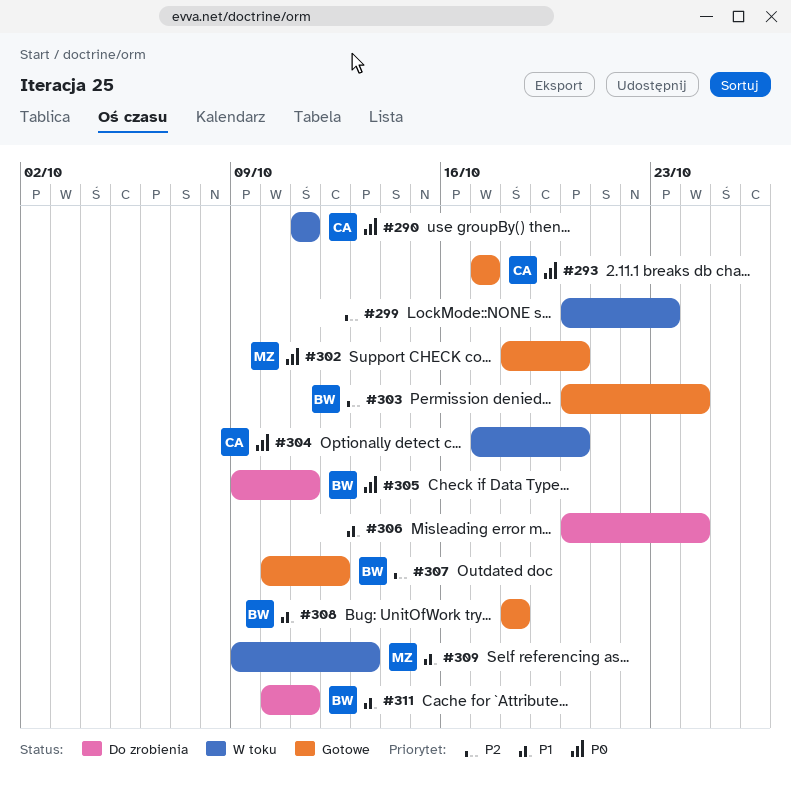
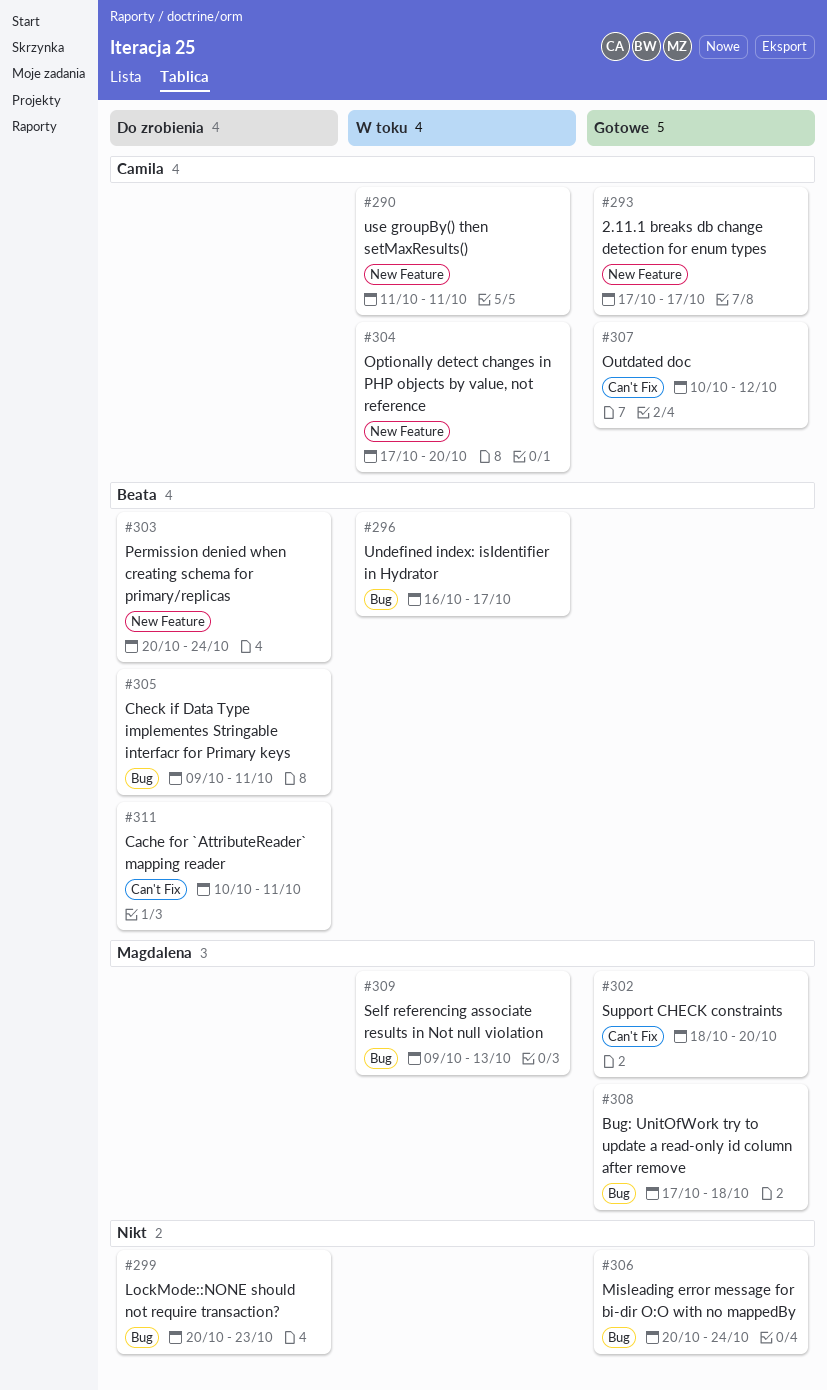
#296: none -> present
#299, status: W toku -> Do zrobienia
#303, status: Gotowe -> Do zrobienia
#306, status: Do zrobienia -> Gotowe
#307, owner: Beata -> Camila
#308, owner: Beata -> Magdalena
#308, start: Oct 18 -> Oct 17

